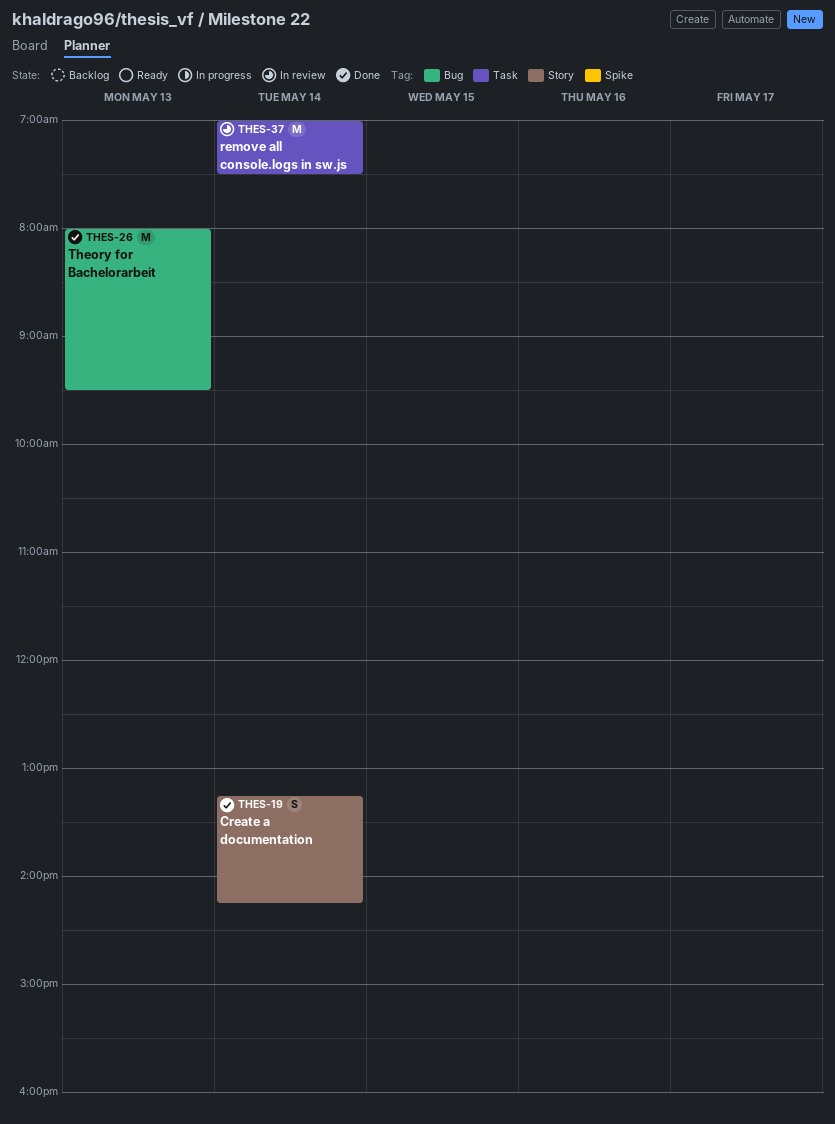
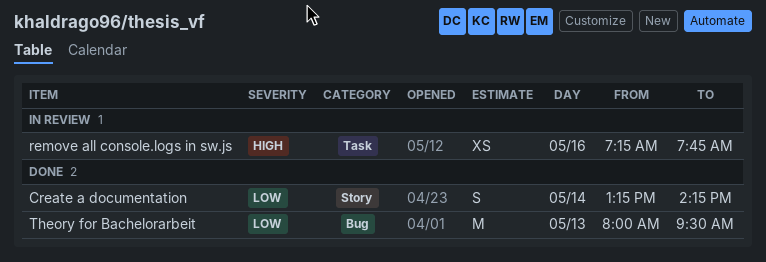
remove all console.logs in sw.js, estimate: M -> XS
remove all console.logs in sw.js, day: May 14 -> May 16
remove all console.logs in sw.js, begins: 07:00 -> 07:15
remove all console.logs in sw.js, ends: 07:30 -> 07:45

